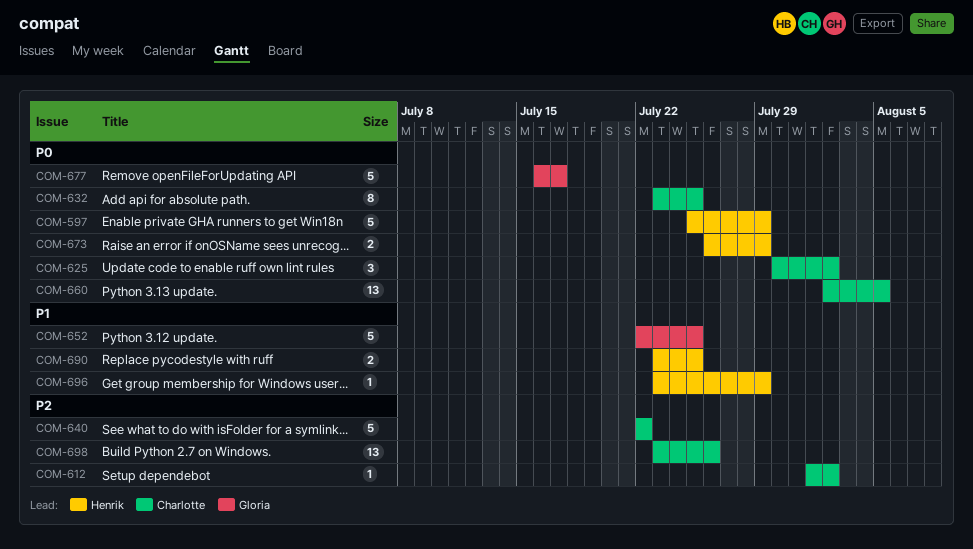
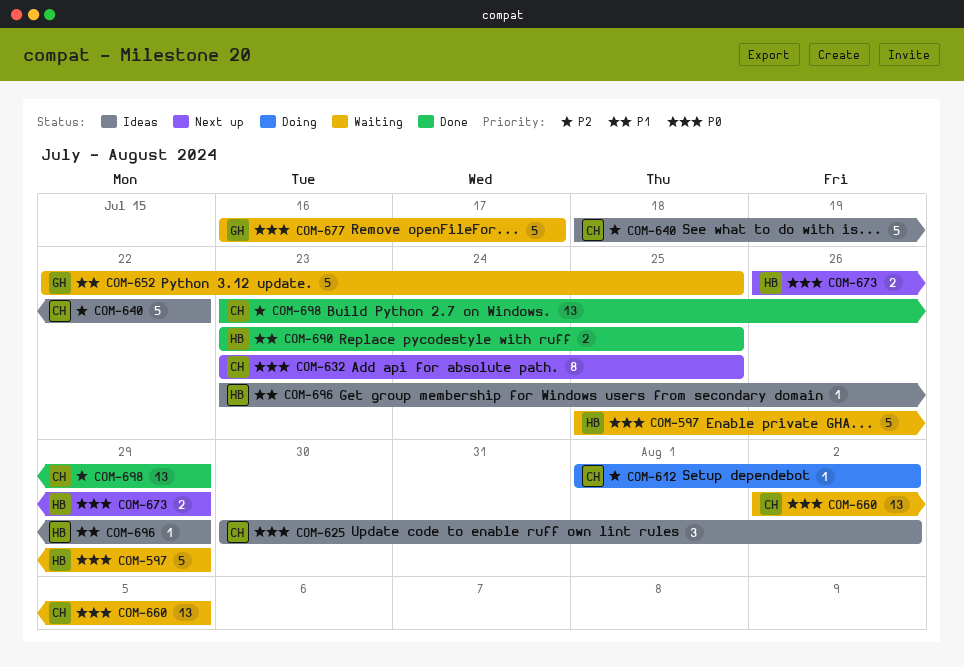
COM-640, start: Jul 22 -> Jul 18
COM-698, due: Jul 26 -> Jul 29

